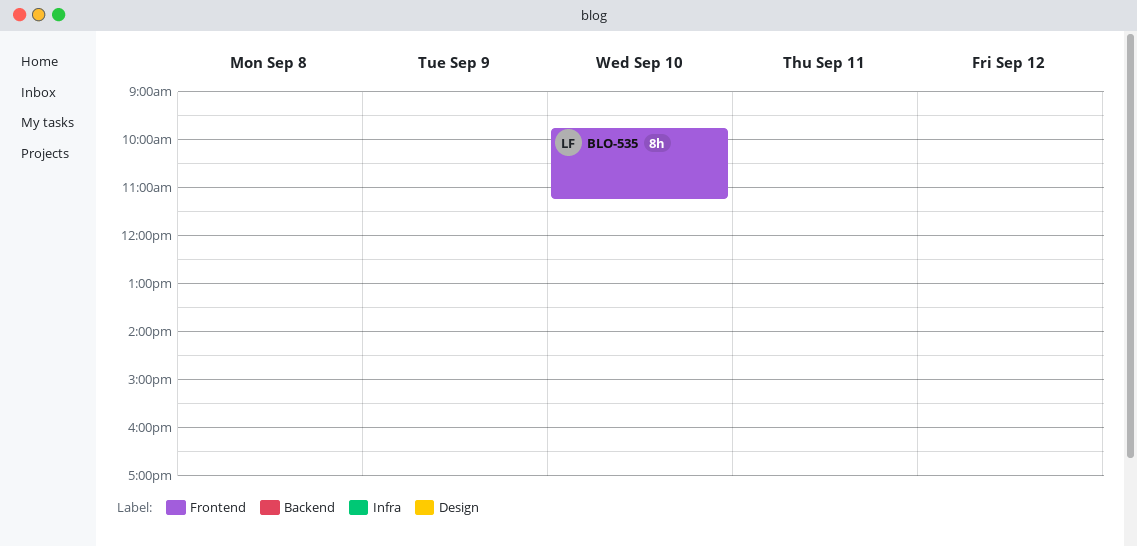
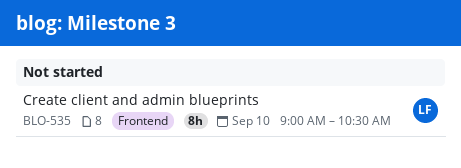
BLO-535, begins: 09:45 -> 09:00
BLO-535, ends: 11:15 -> 10:30

